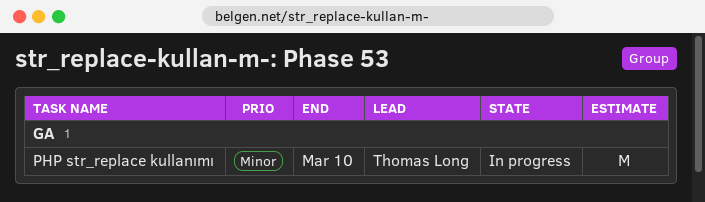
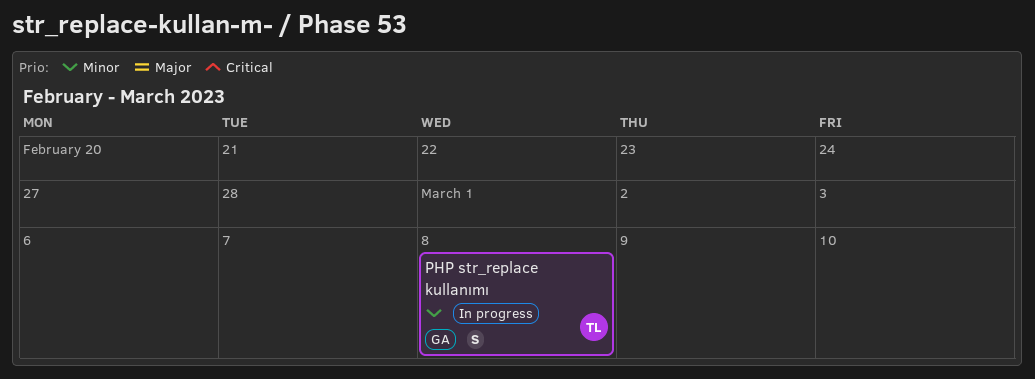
PHP str_replace kullanımı, estimate: M -> S
PHP str_replace kullanımı, due: Mar 10 -> Mar 8

